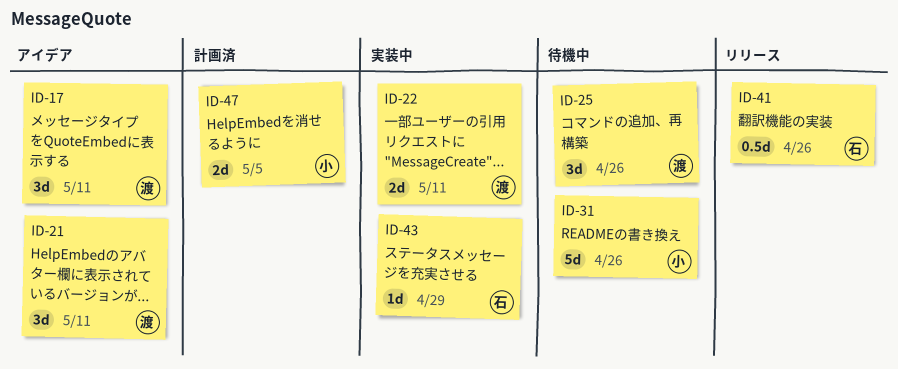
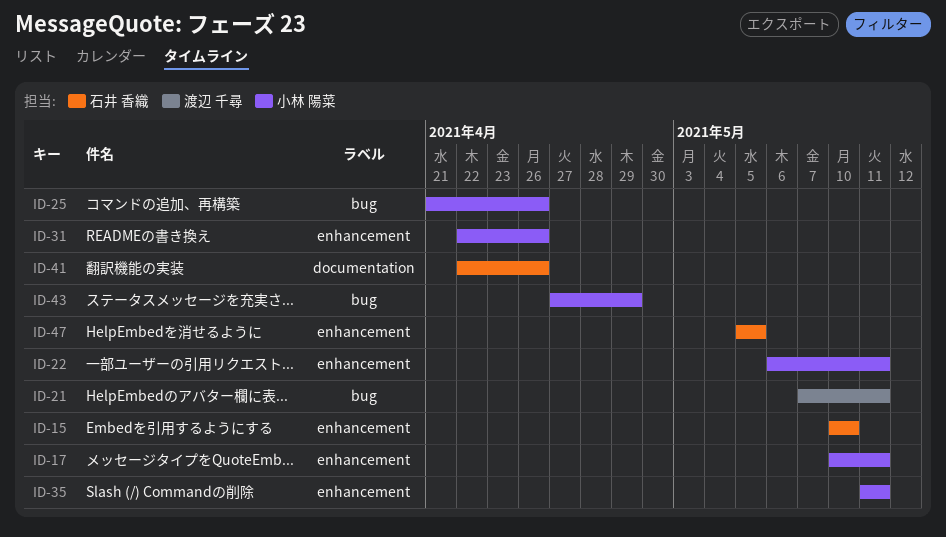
ID-15: none -> present
ID-17, owner: 渡辺 千尋 -> 小林 陽菜
ID-22, owner: 渡辺 千尋 -> 小林 陽菜
ID-25, owner: 渡辺 千尋 -> 小林 陽菜
ID-35: none -> present
ID-43, owner: 石井 香織 -> 小林 陽菜
ID-47, owner: 小林 陽菜 -> 石井 香織

